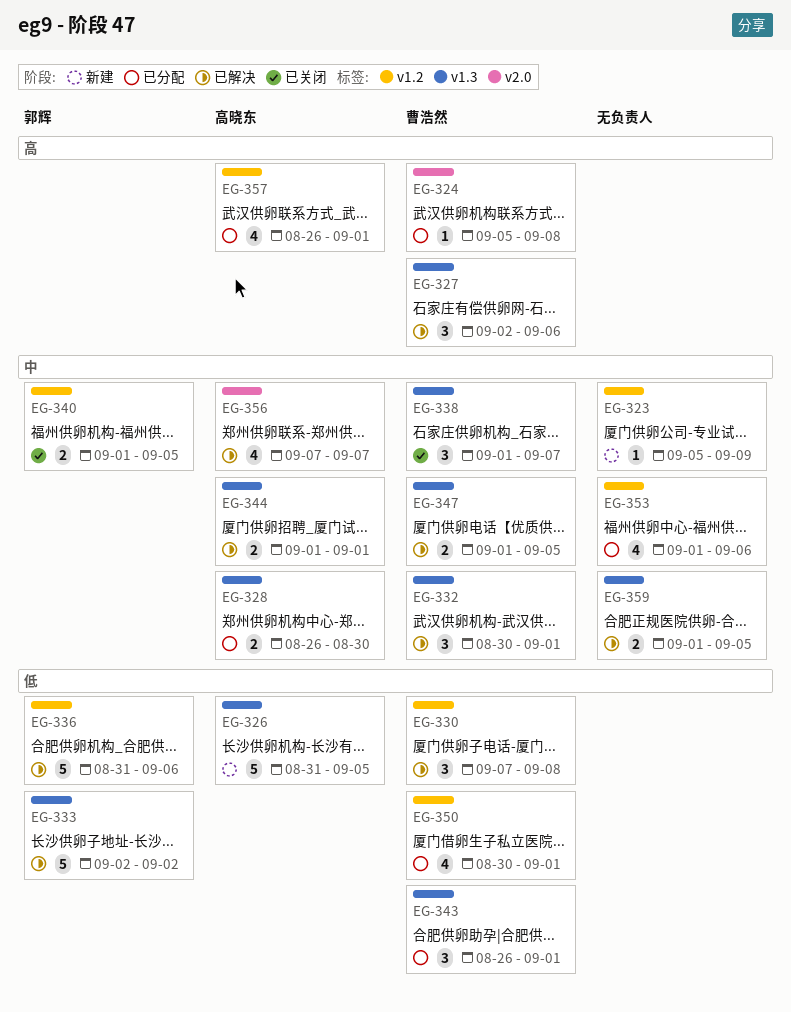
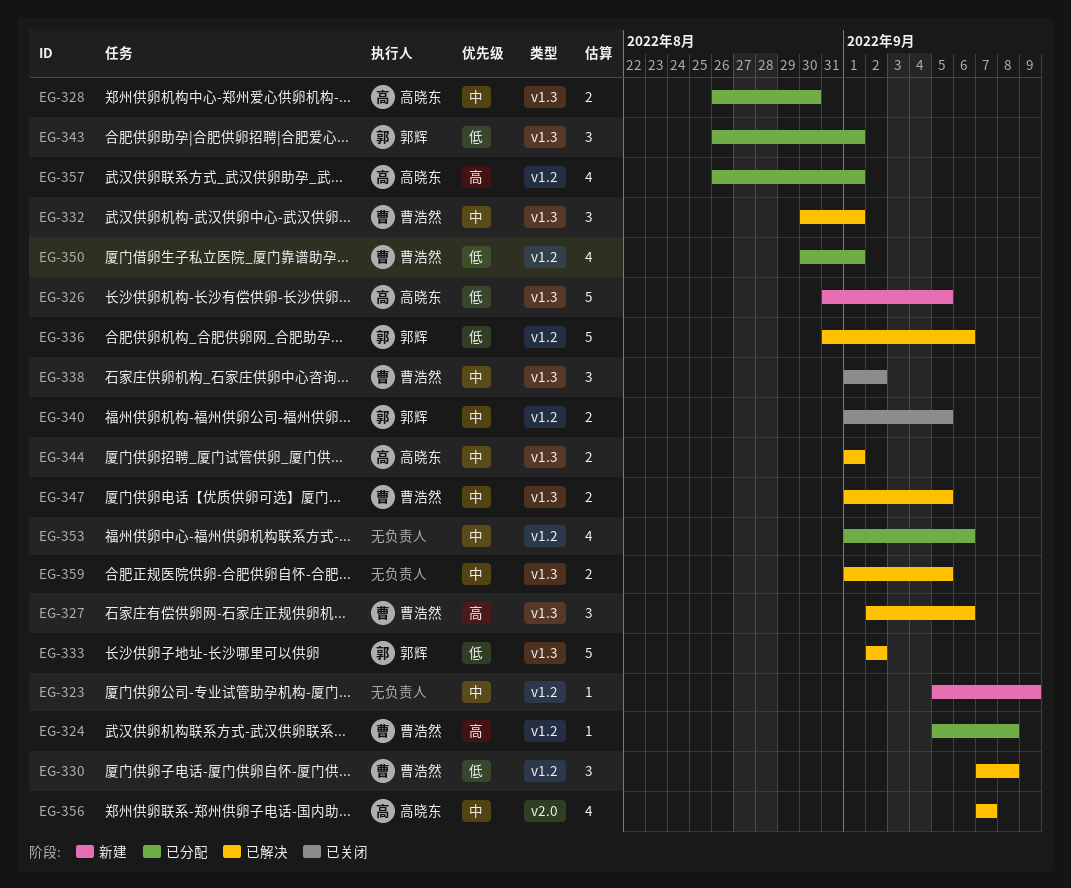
EG-324, label: v2.0 -> v1.2
EG-338, due: Sep 7 -> Sep 2
EG-343, owner: 曹浩然 -> 郭辉

